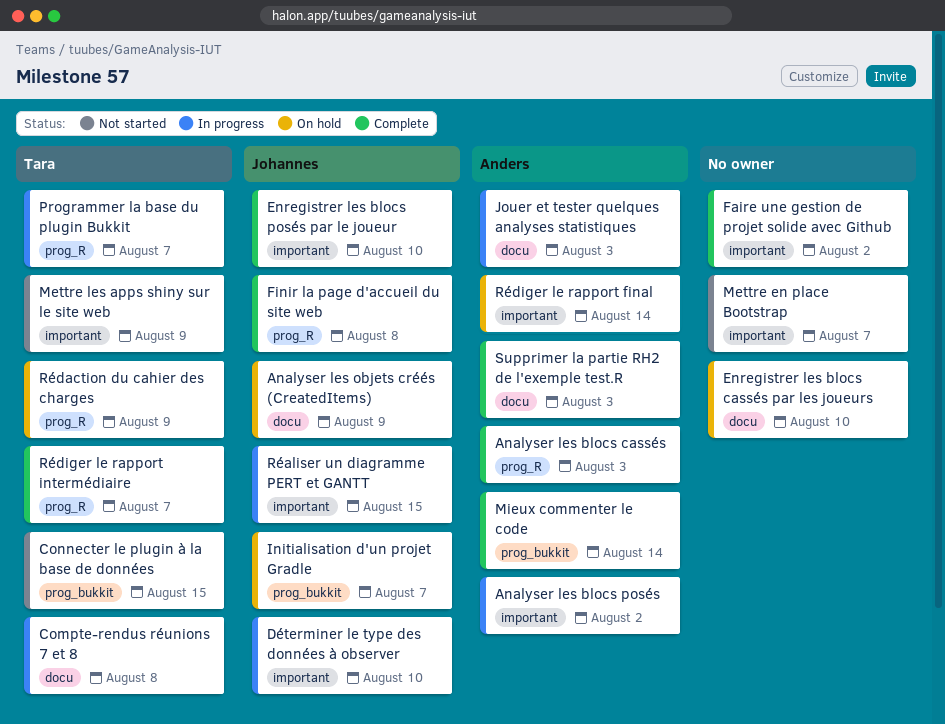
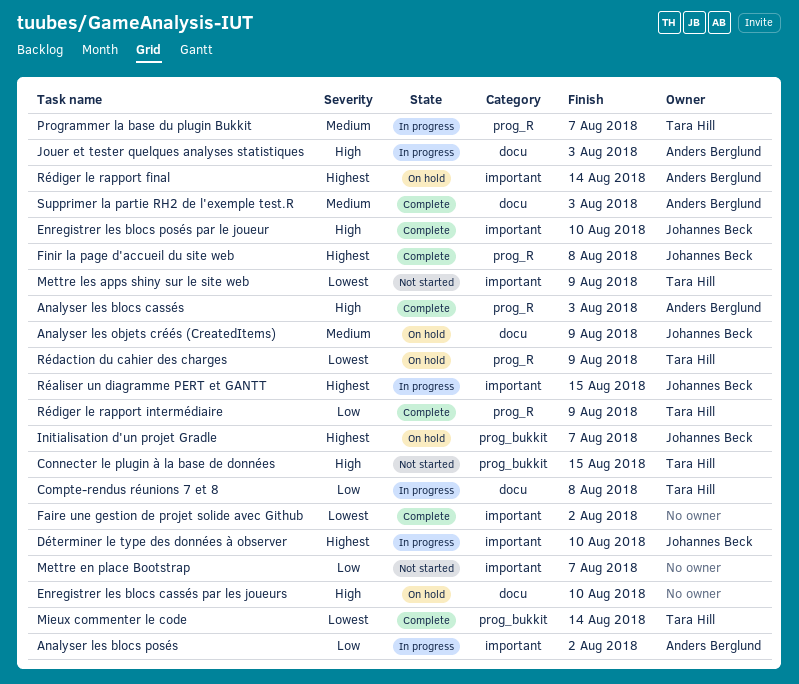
Mieux commenter le code, owner: Anders Berglund -> Tara Hill
Rédiger le rapport intermédiaire, due: Aug 7 -> Aug 9

